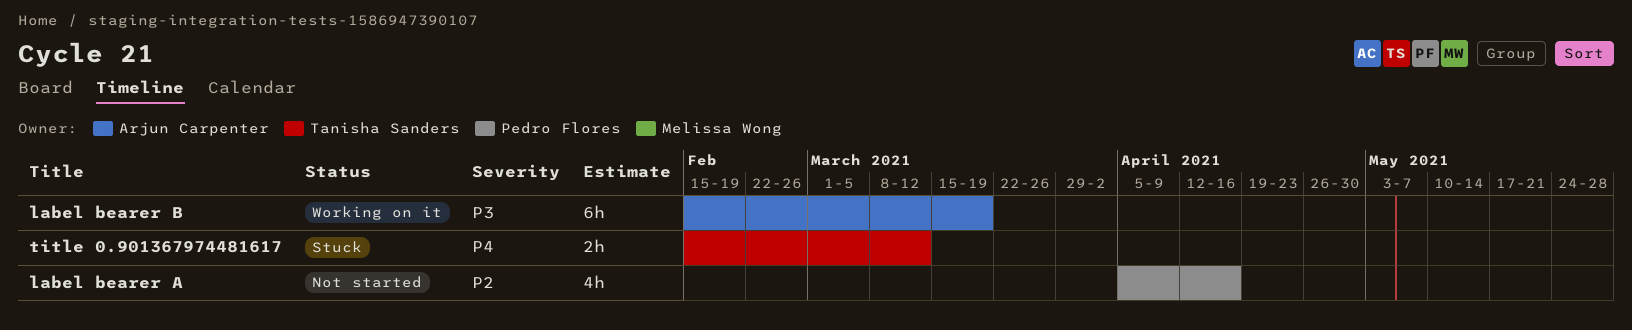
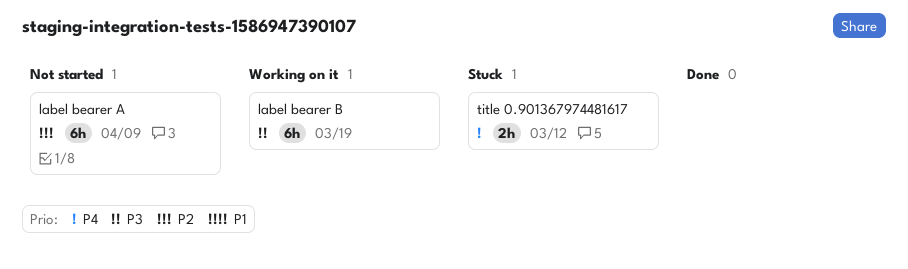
label bearer A, estimate: 4h -> 6h
label bearer A, due: Apr 16 -> Apr 9

